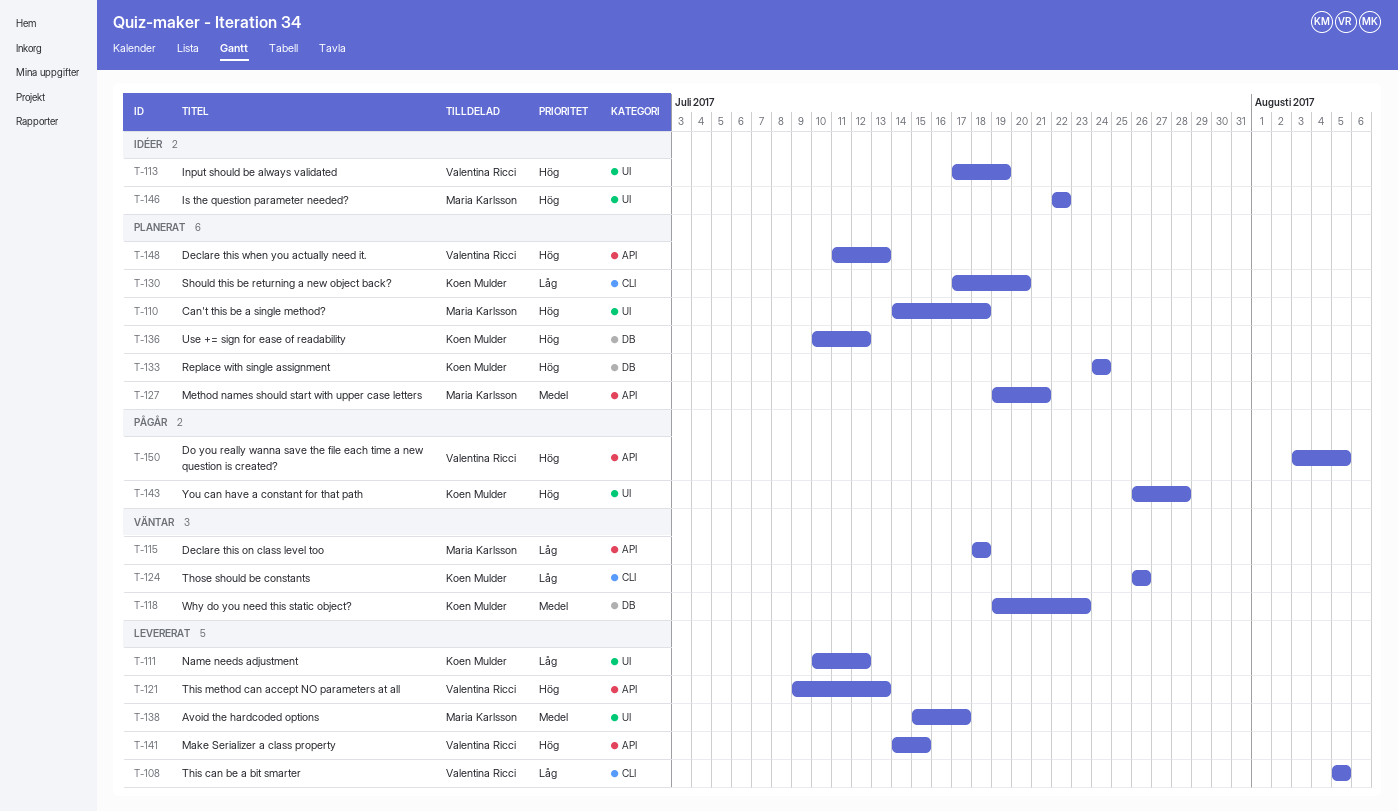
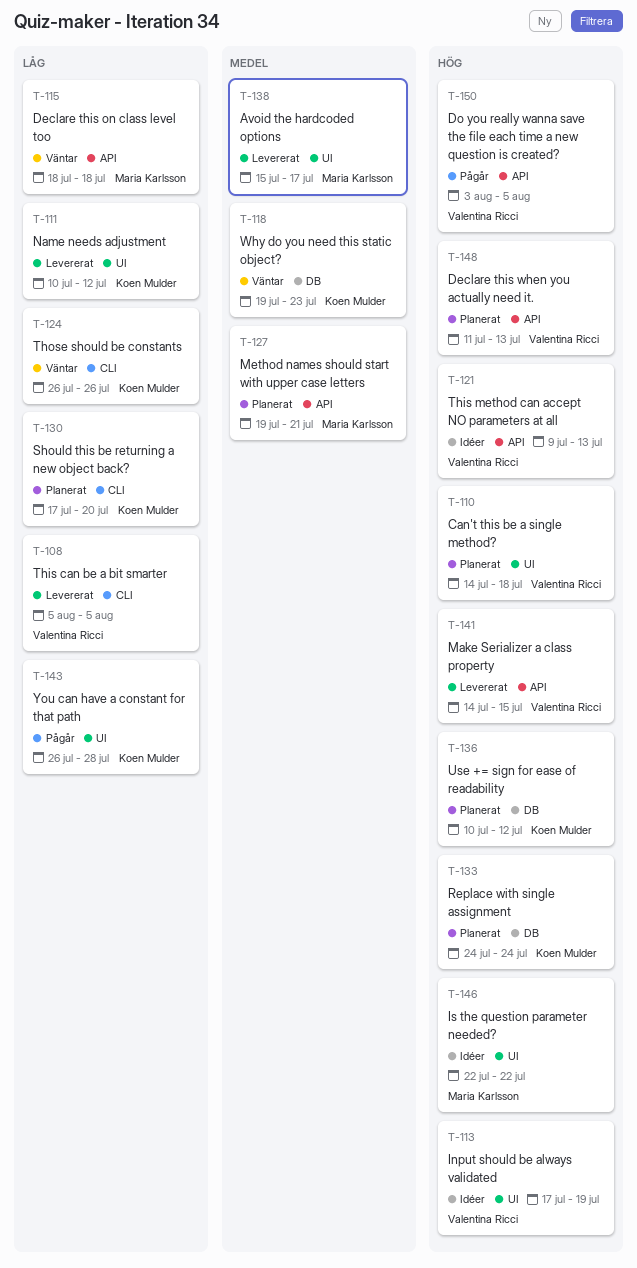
T-110, owner: Maria Karlsson -> Valentina Ricci
T-121, status: Levererat -> Idéer
T-143, priority: Hög -> Låg

